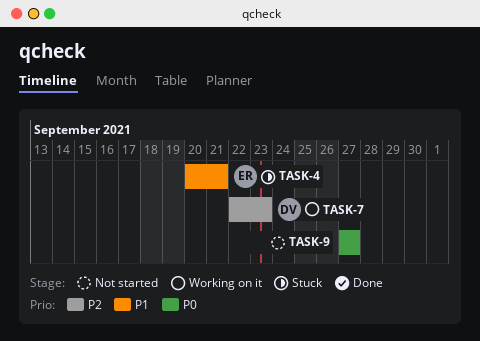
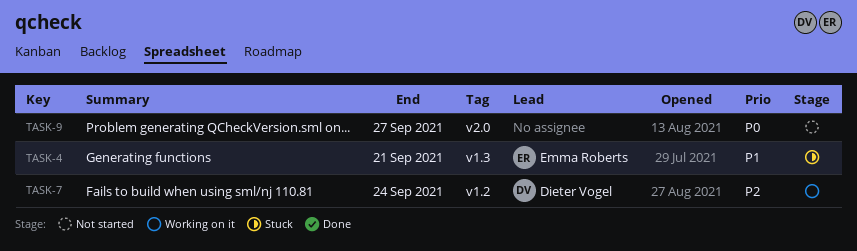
TASK-7, due: Sep 23 -> Sep 24

